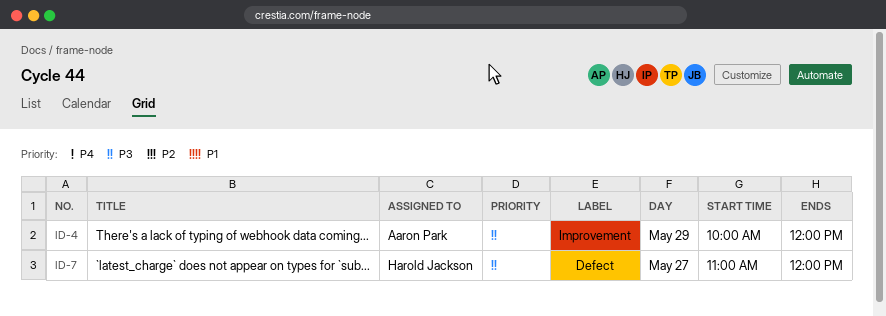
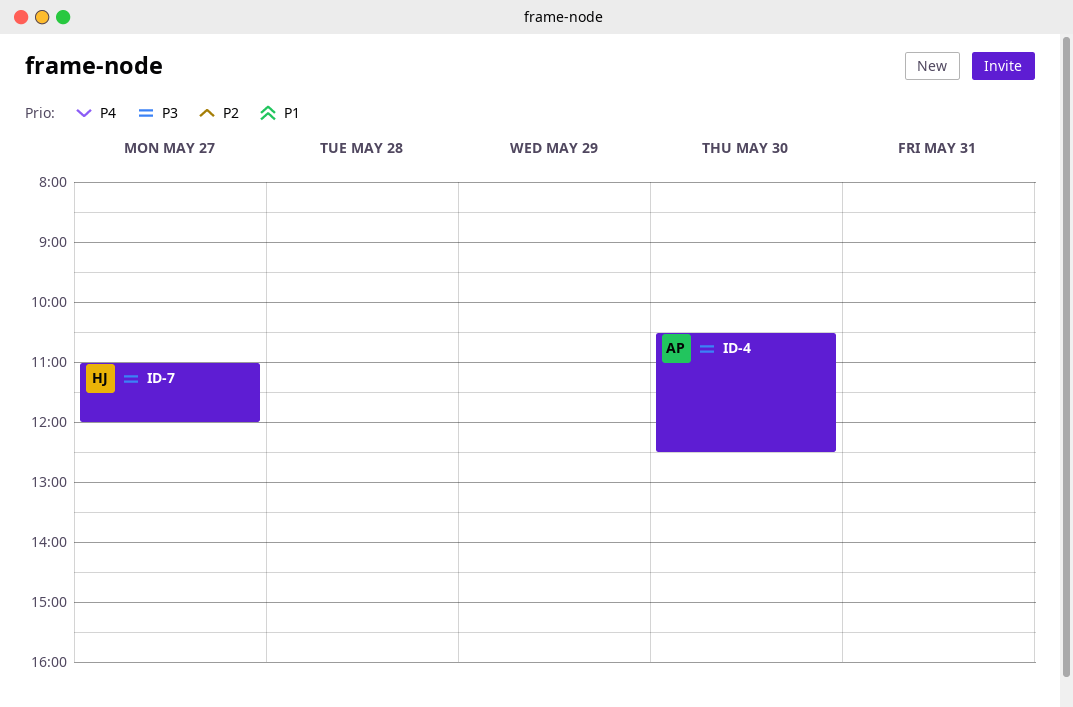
ID-4, day: May 29 -> May 30
ID-4, begins: 10:00 -> 10:30
ID-4, ends: 12:00 -> 12:30

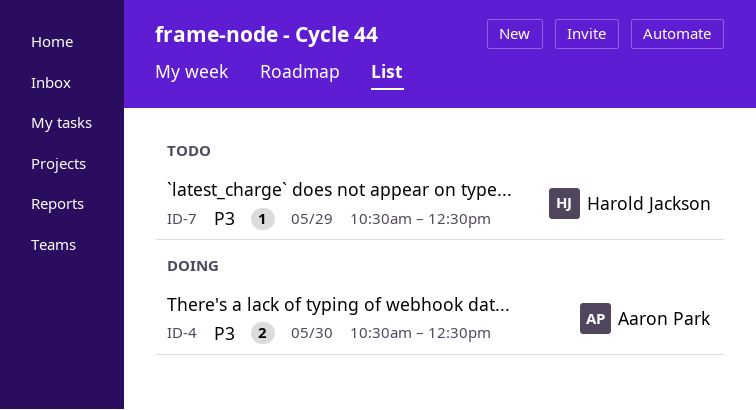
ID-7, day: May 27 -> May 29
ID-7, begins: 11:00 -> 10:30
ID-7, ends: 12:00 -> 12:30

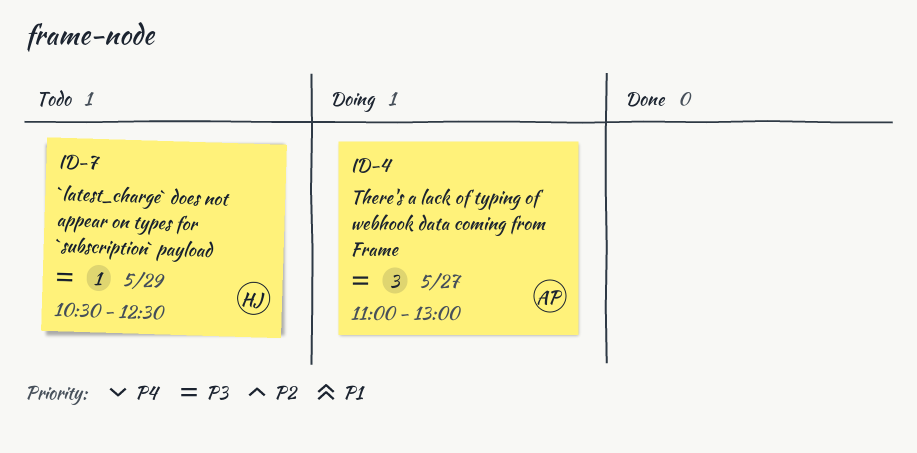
ID-4, estimate: 2 -> 3
ID-4, day: May 30 -> May 27
ID-4, begins: 10:30 -> 11:00
ID-4, ends: 12:30 -> 13:00

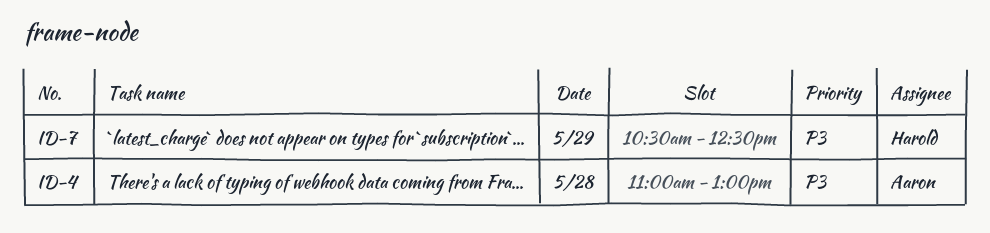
ID-4, day: May 27 -> May 28

